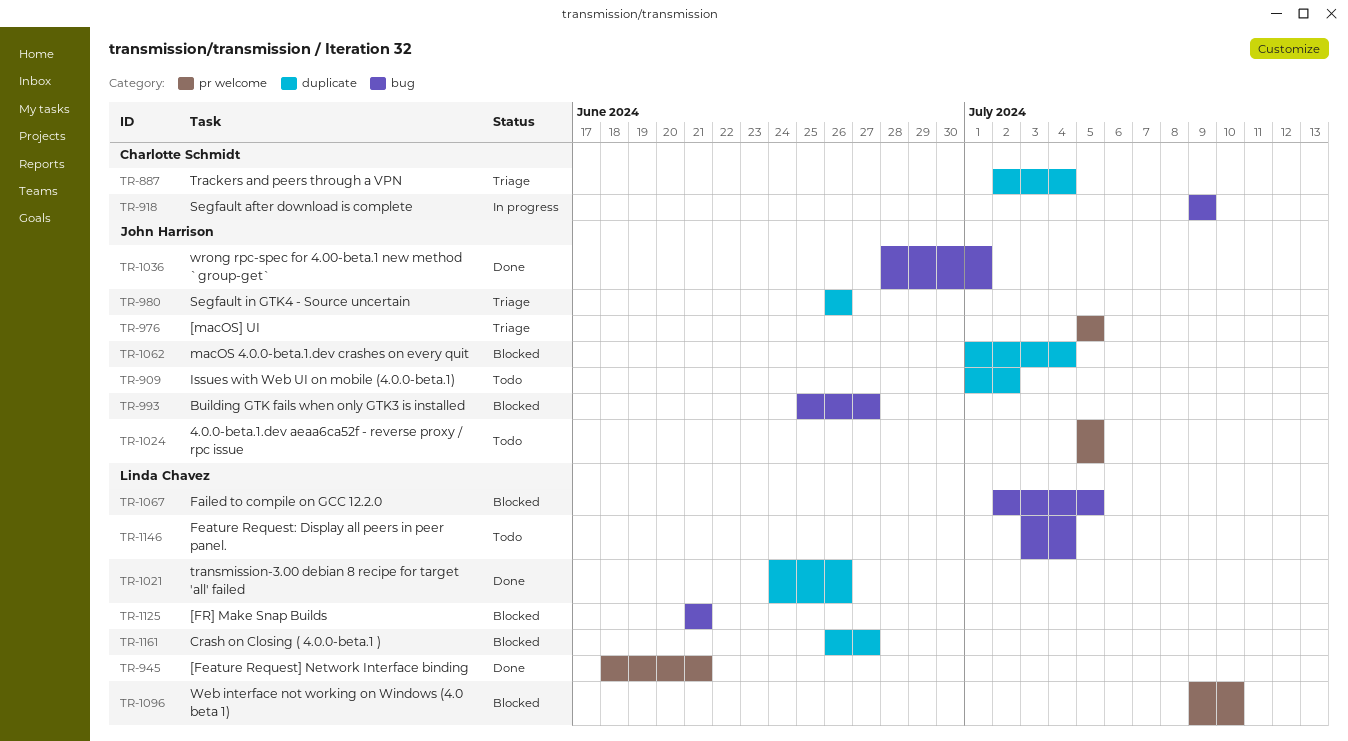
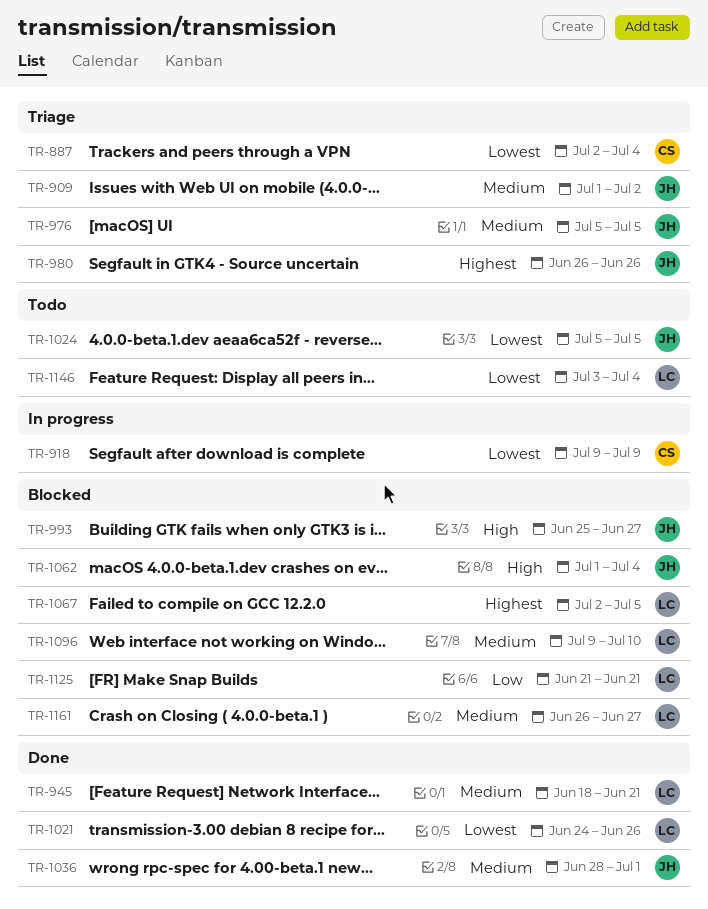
TR-909, status: Todo -> Triage

